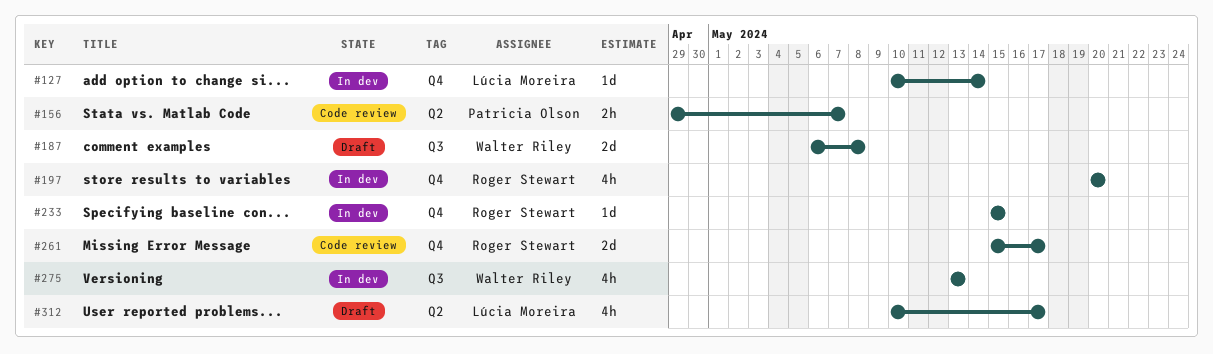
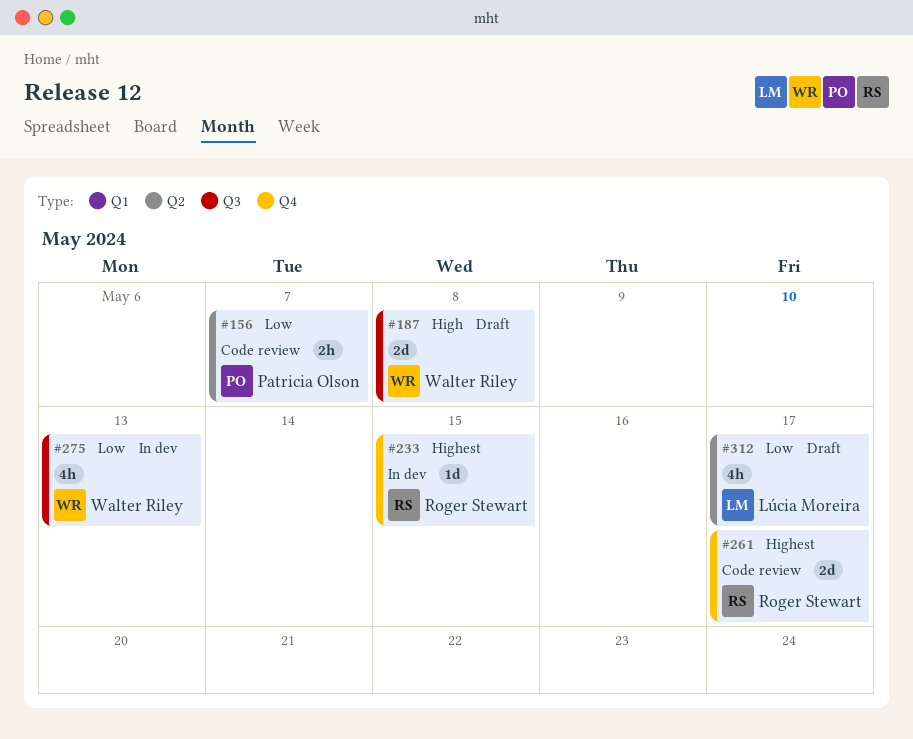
#127: present -> none
#197: present -> none

